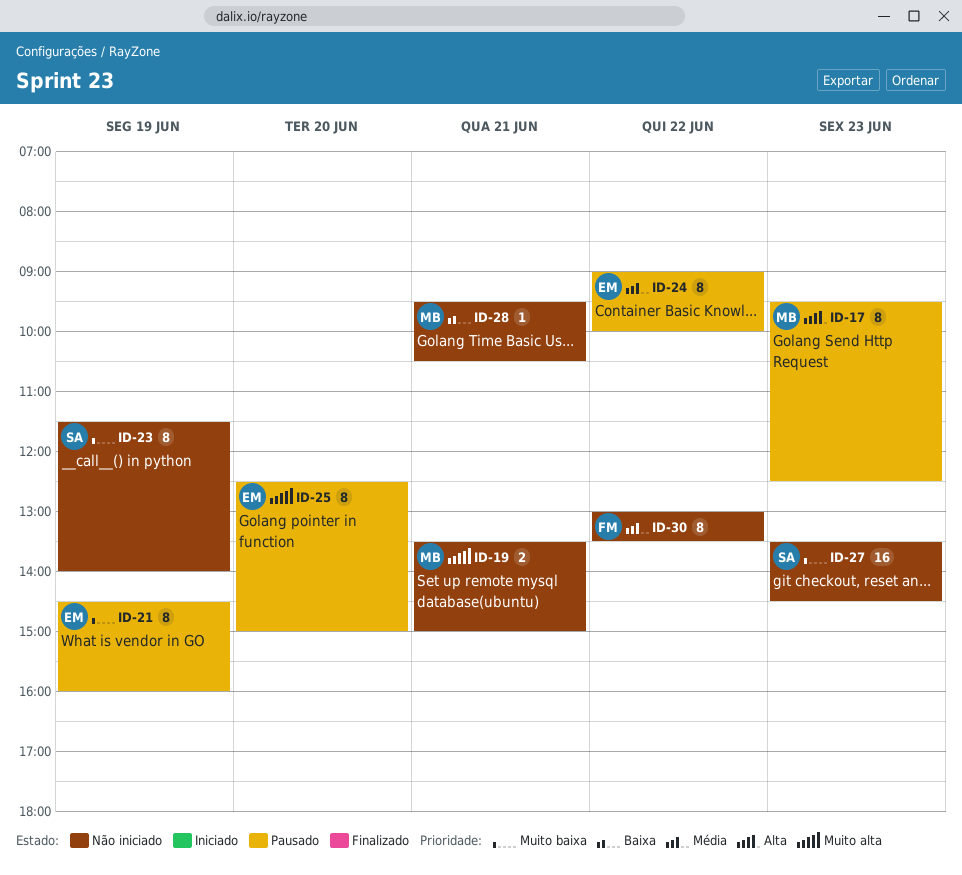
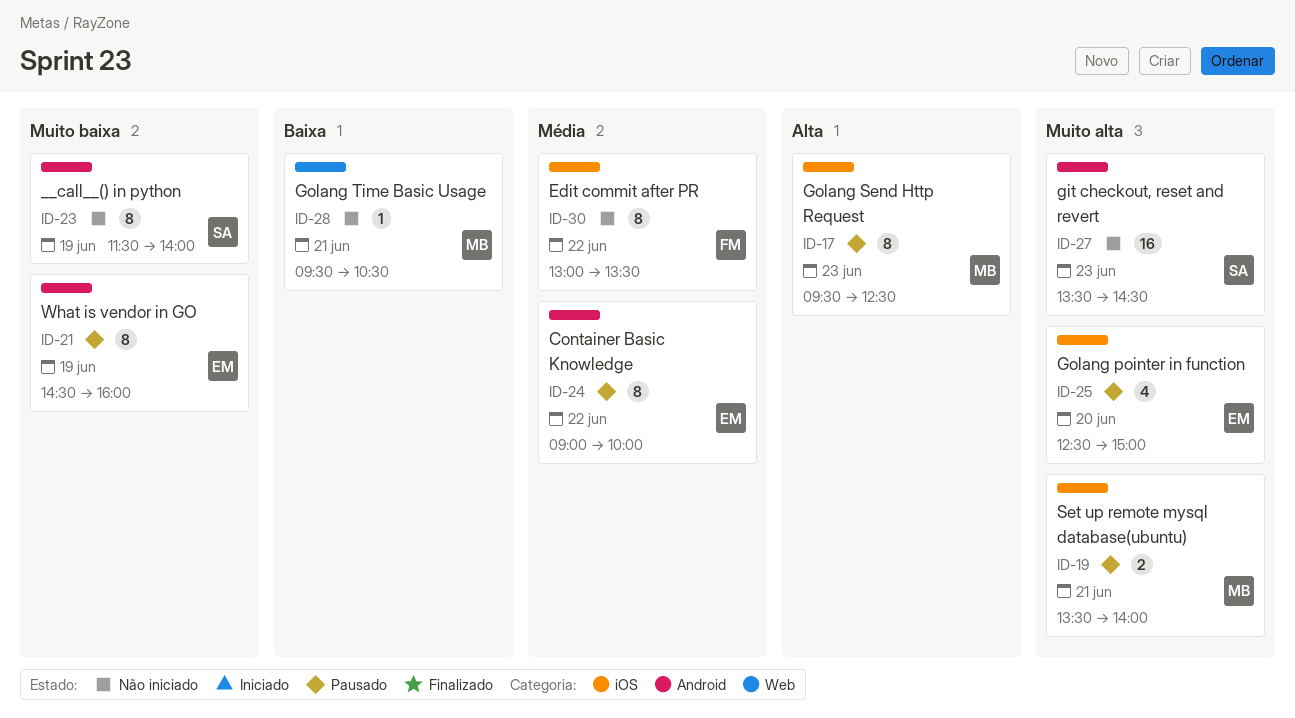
ID-19, status: Não iniciado -> Pausado
ID-19, ends: 15:00 -> 14:00
ID-25, estimate: 8 -> 4
ID-27, priority: Muito baixa -> Muito alta

